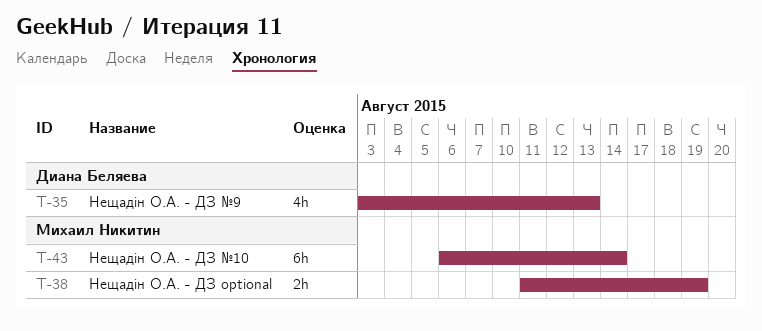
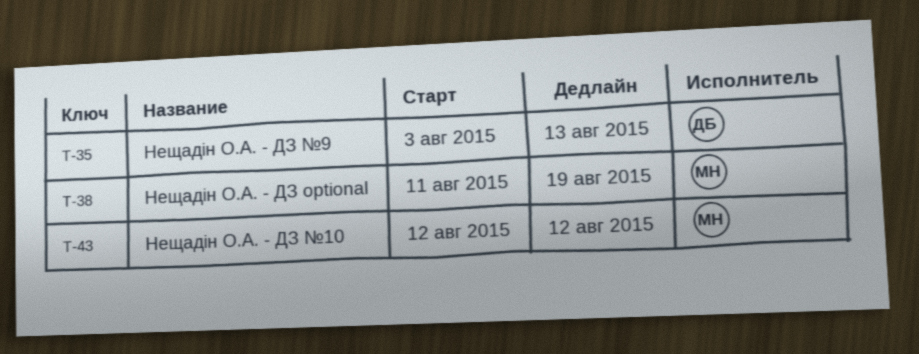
T-43, start: Aug 6 -> Aug 12
T-43, due: Aug 14 -> Aug 12

